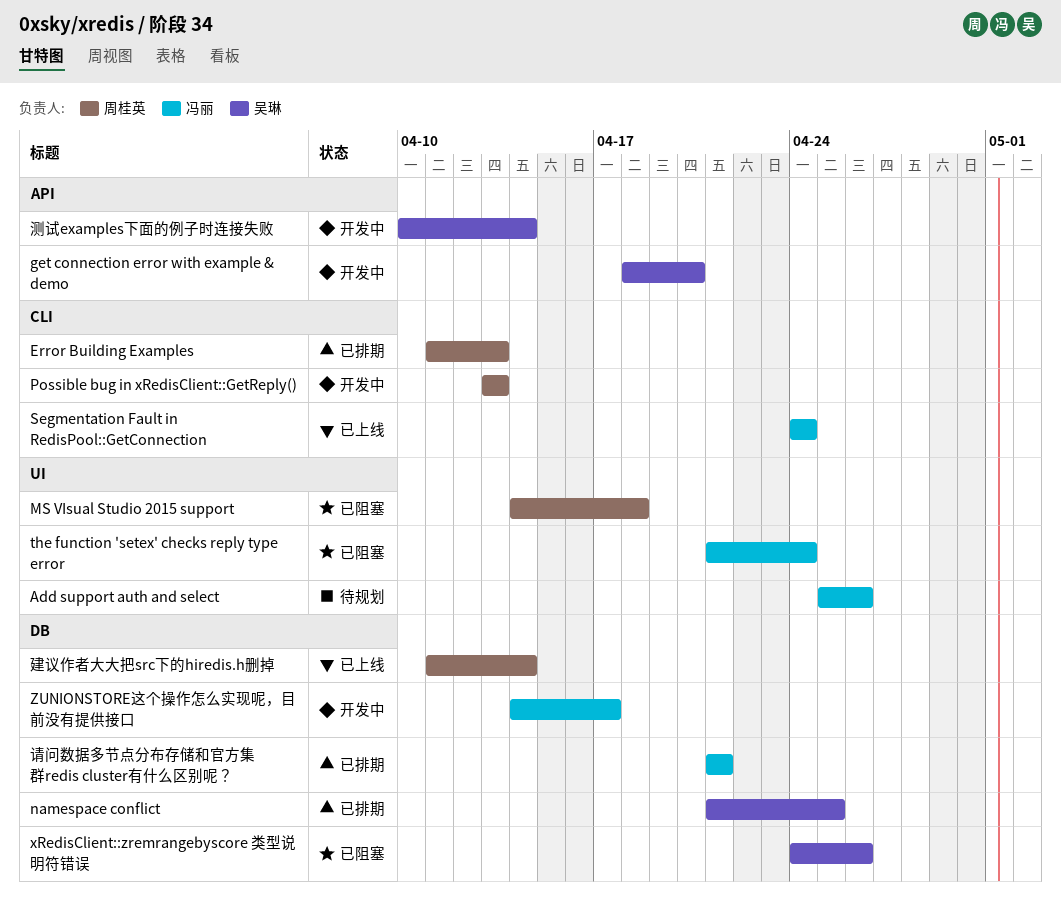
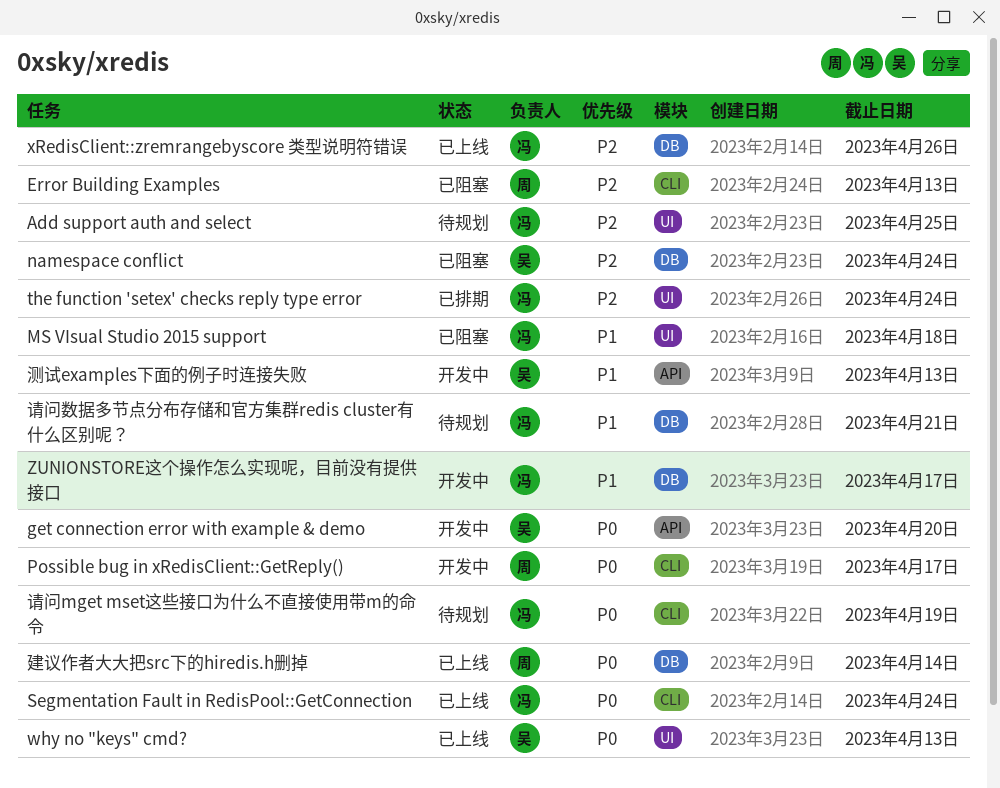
Add support auth and select, due: Apr 26 -> Apr 25
Error Building Examples, status: 已排期 -> 已阻塞
MS VIsual Studio 2015 support, owner: 周桂英 -> 冯丽
namespace conflict, status: 已排期 -> 已阻塞
namespace conflict, due: Apr 25 -> Apr 24
Possible bug in xRedisClient::GetReply(), due: Apr 13 -> Apr 17
the function 'setex' checks reply type error, status: 已阻塞 -> 已排期
why no "keys" cmd?: none -> present
xRedisClient::zremrangebyscore 类型说明符错误, status: 已阻塞 -> 已上线
xRedisClient::zremrangebyscore 类型说明符错误, owner: 吴琳 -> 冯丽
测试examples下面的例子时连接失败, due: Apr 14 -> Apr 13
请问mget mset这些接口为什么不直接使用带m的命令: none -> present
请问数据多节点分布存储和官方集群redis cluster有什么区别呢？, status: 已排期 -> 待规划

